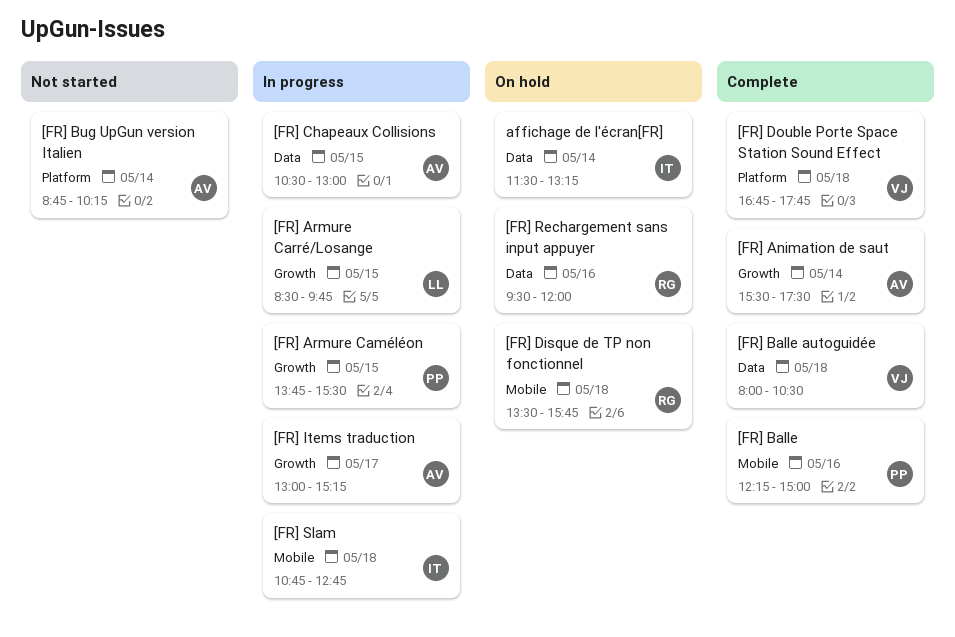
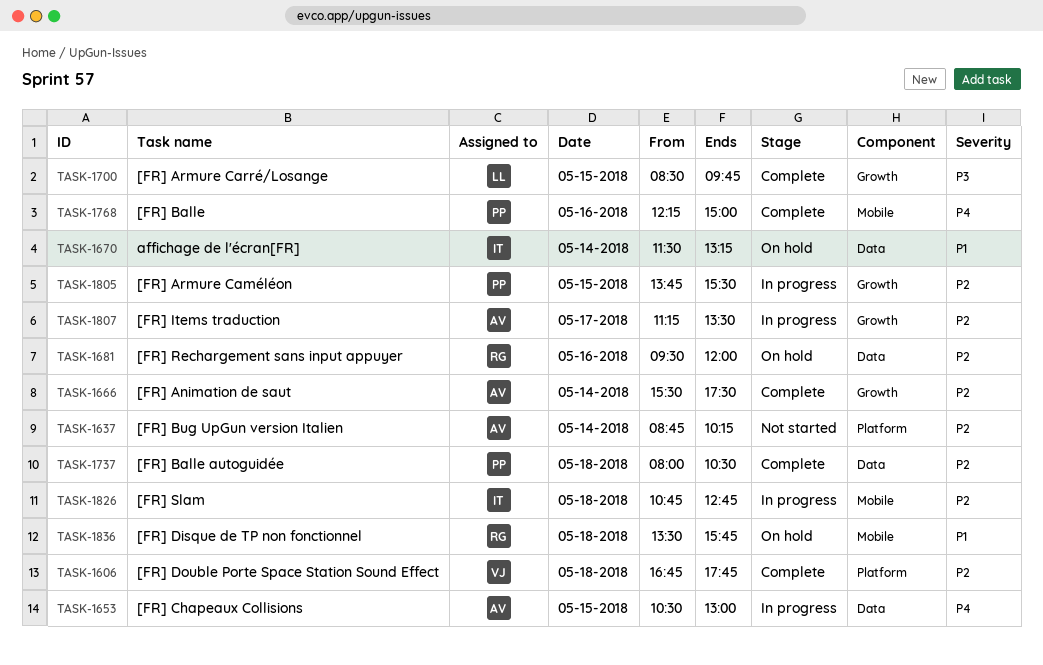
[FR] Armure Carré/Losange, status: In progress -> Complete
[FR] Balle autoguidée, owner: VJ -> PP
[FR] Items traduction, begins: 13:00 -> 11:15
[FR] Items traduction, ends: 15:15 -> 13:30

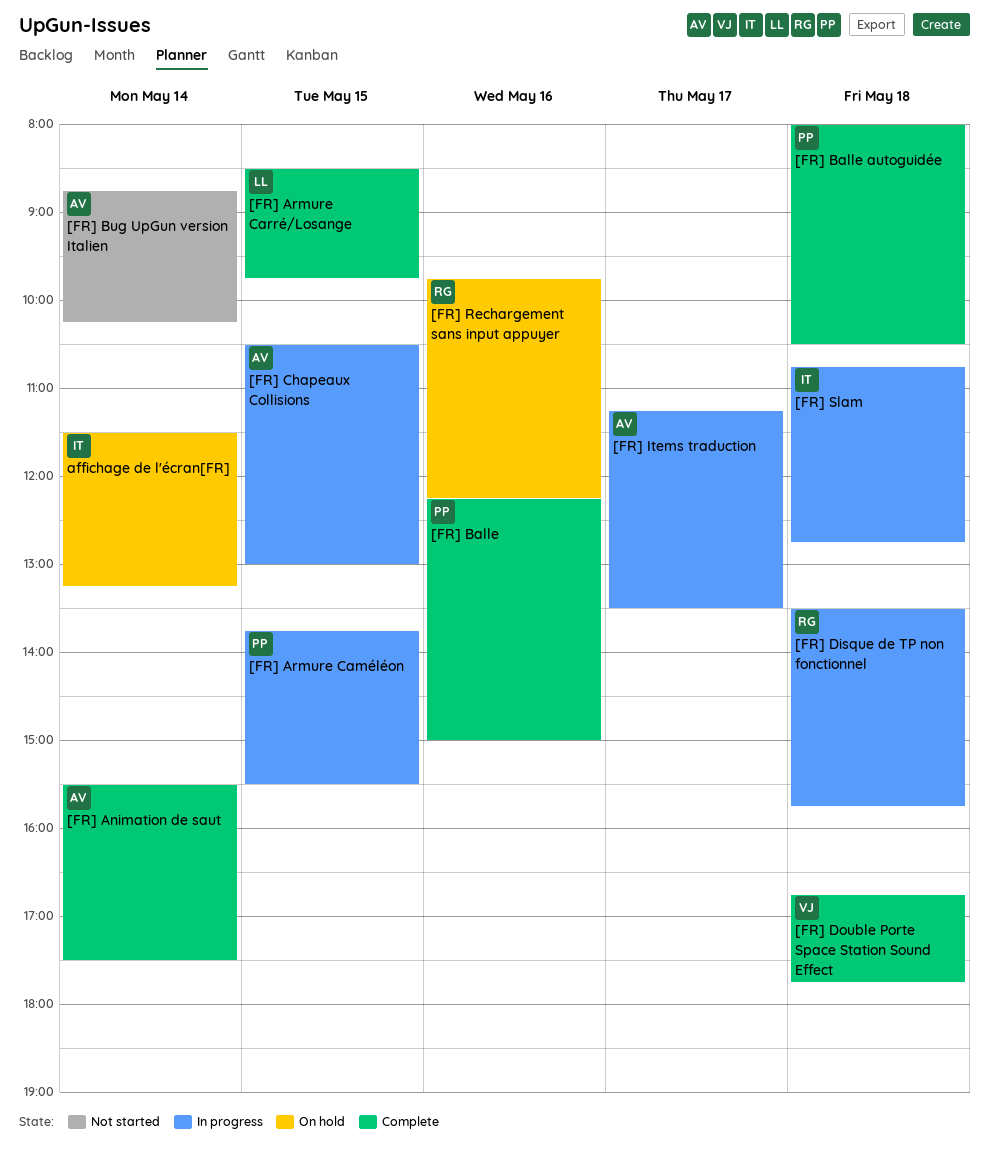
[FR] Disque de TP non fonctionnel, status: On hold -> In progress
[FR] Rechargement sans input appuyer, begins: 09:30 -> 09:45
[FR] Rechargement sans input appuyer, ends: 12:00 -> 12:15

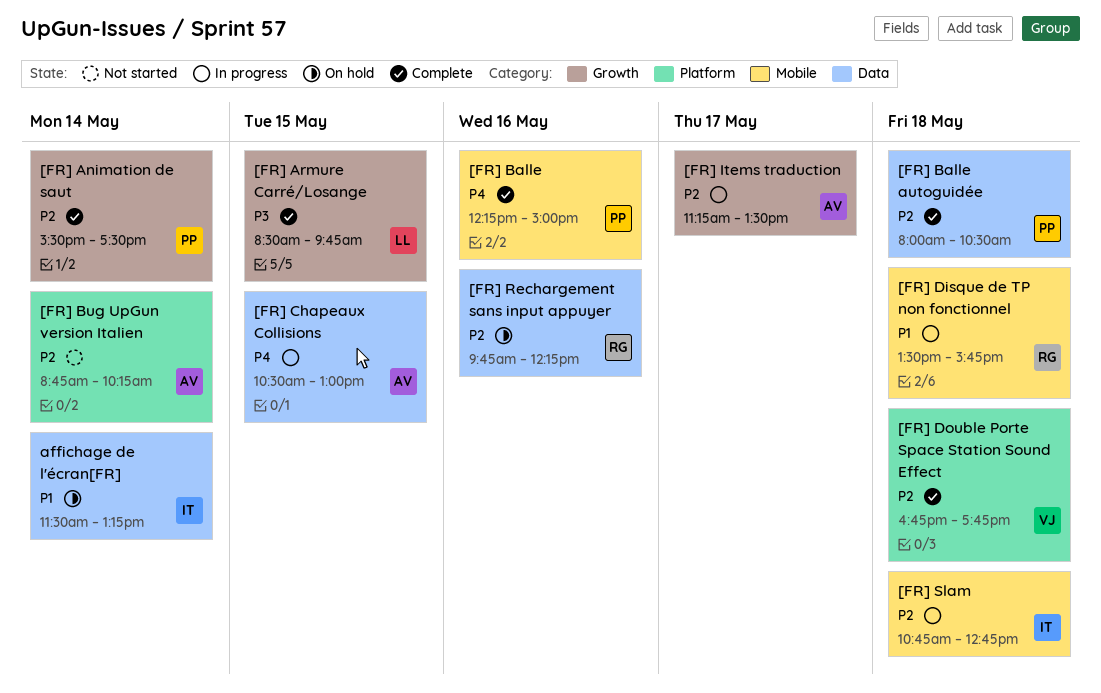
[FR] Animation de saut, owner: AV -> PP
[FR] Armure Caméléon: present -> none

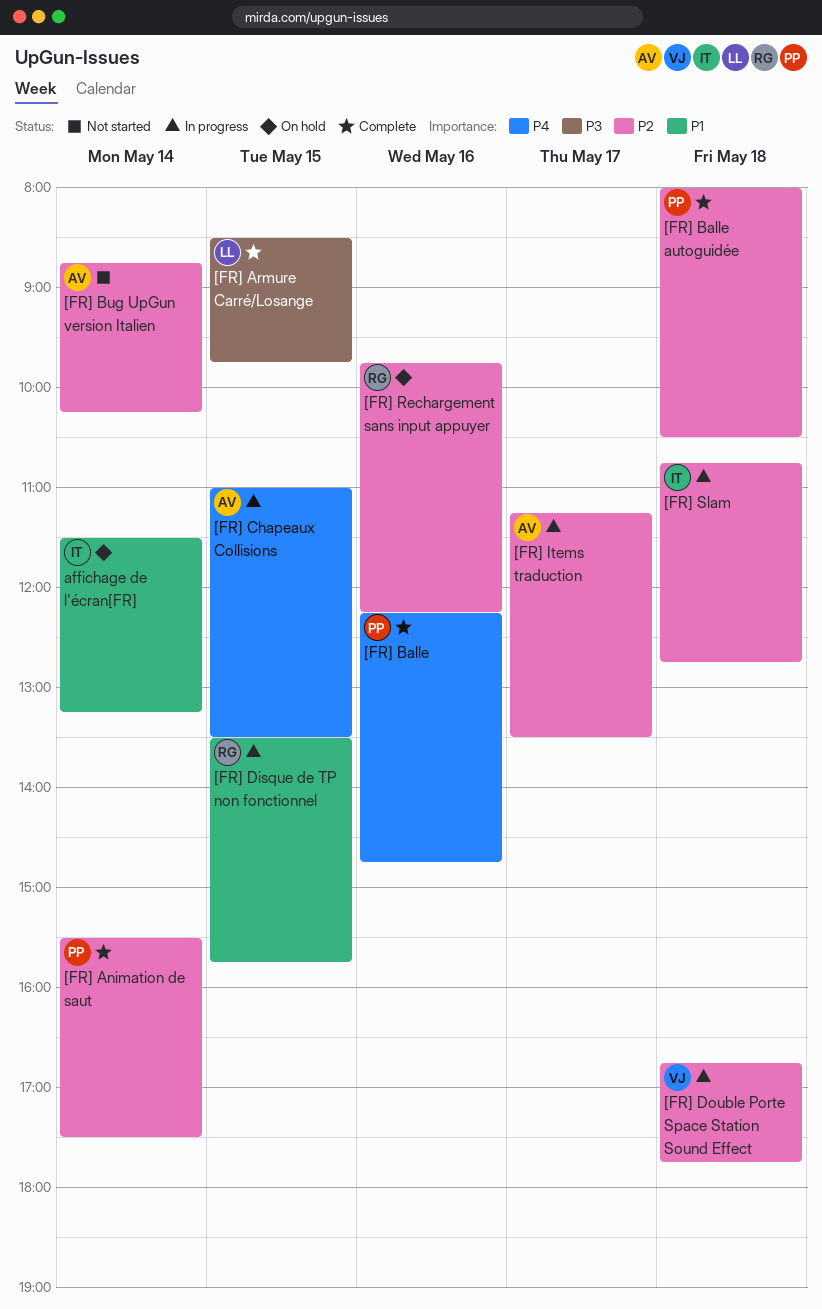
[FR] Balle, ends: 15:00 -> 14:45
[FR] Chapeaux Collisions, begins: 10:30 -> 11:00
[FR] Chapeaux Collisions, ends: 13:00 -> 13:30
[FR] Disque de TP non fonctionnel, day: May 18 -> May 15
[FR] Double Porte Space Station Sound Effect, status: Complete -> In progress

